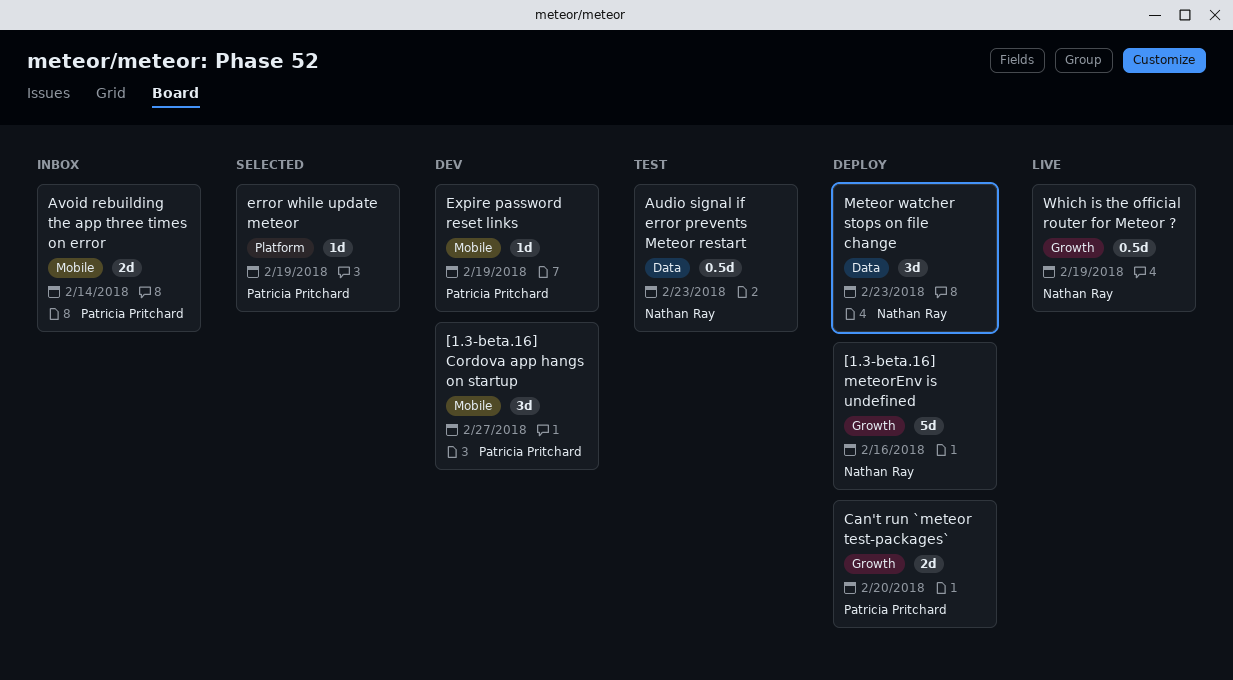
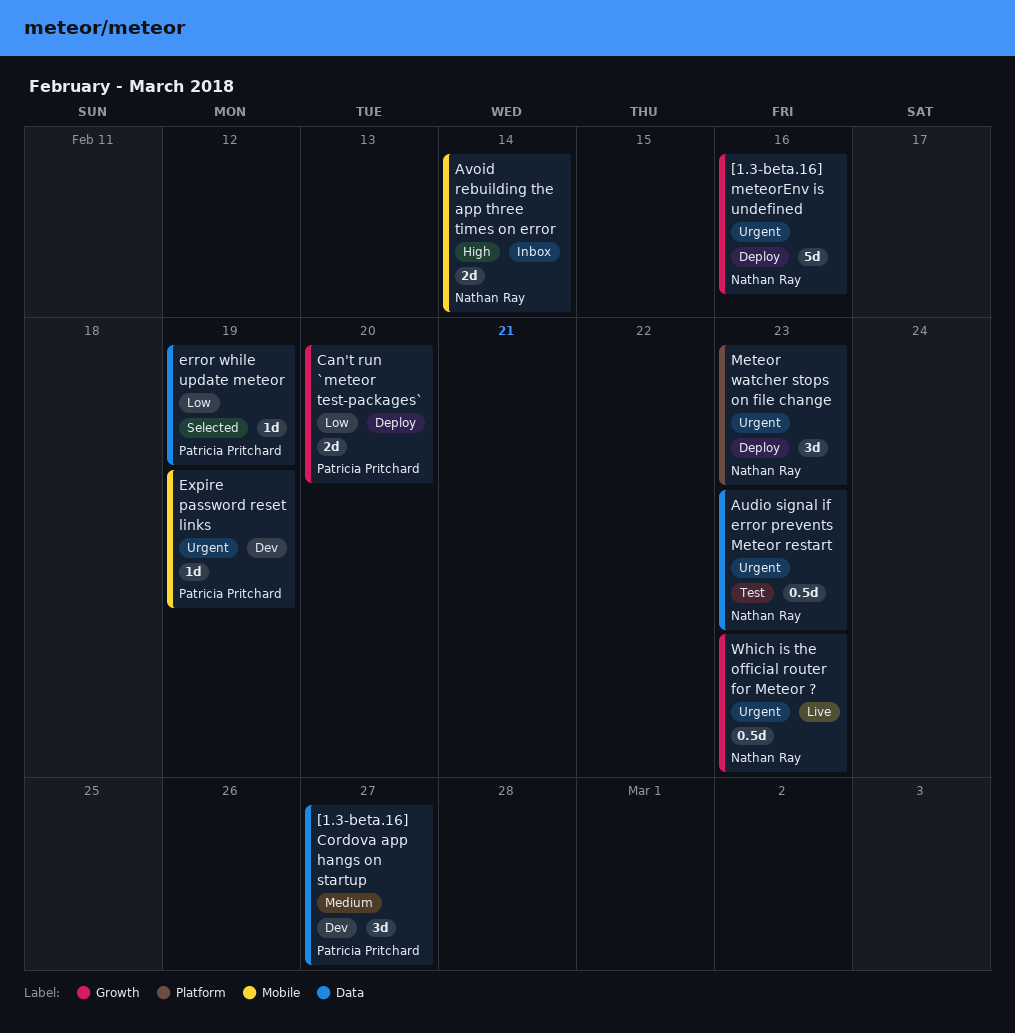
[1.3-beta.16] Cordova app hangs on startup, label: Mobile -> Data
Avoid rebuilding the app three times on error, owner: Patricia Pritchard -> Nathan Ray
error while update meteor, label: Platform -> Data
Meteor watcher stops on file change, label: Data -> Platform
Which is the official router for Meteor ?, due: Feb 19 -> Feb 23

